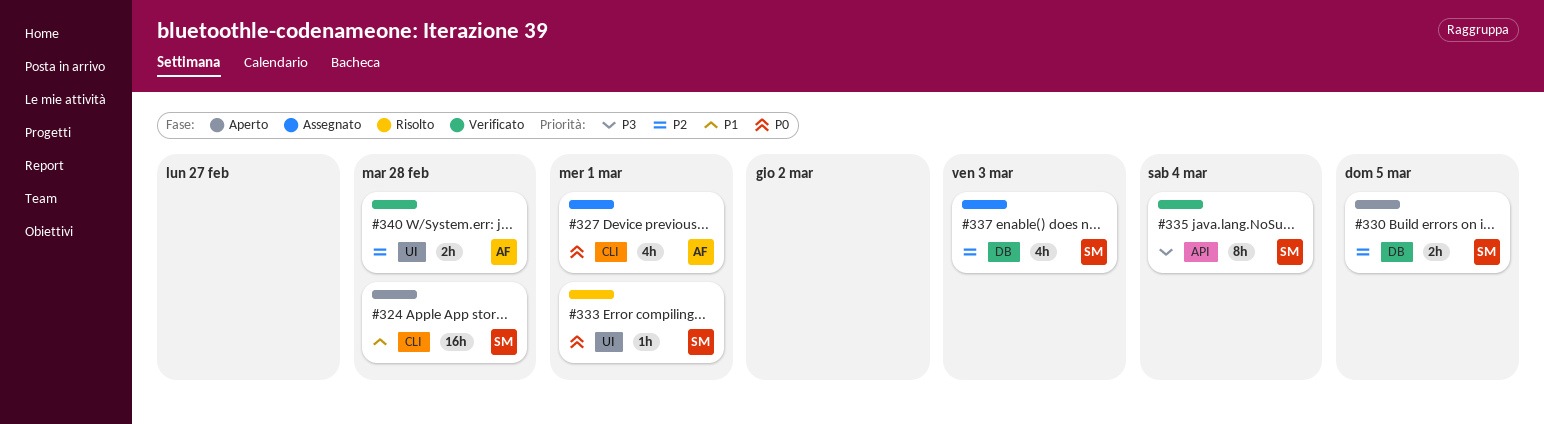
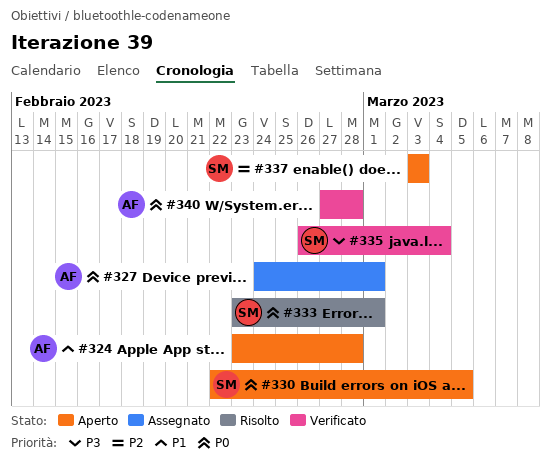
#324, owner: SM -> AF
#330, priority: P2 -> P0
#337, status: Assegnato -> Aperto
#340, priority: P2 -> P0

